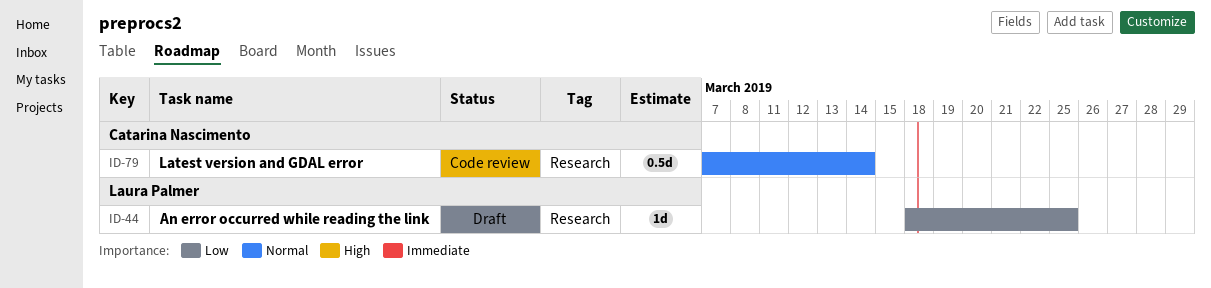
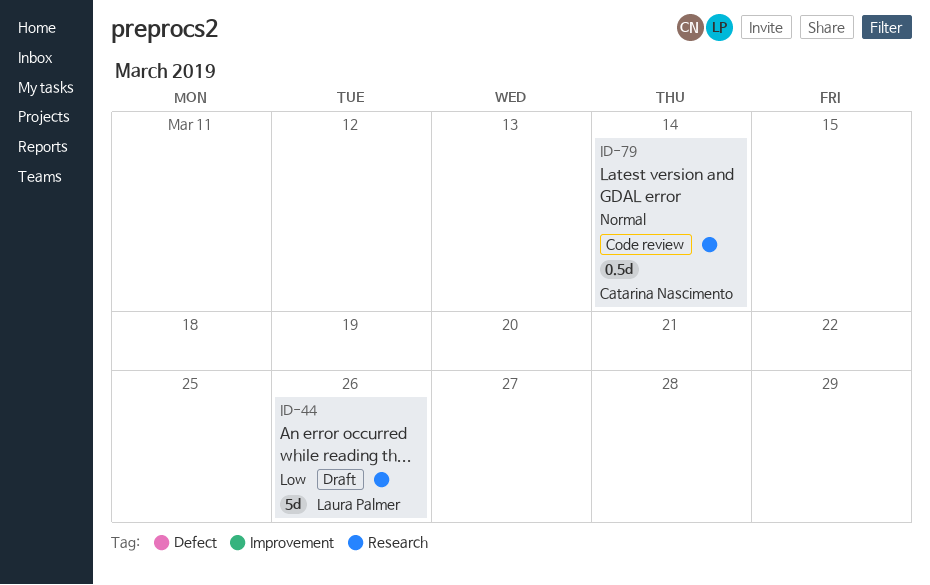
ID-44, estimate: 1d -> 5d
ID-44, due: Mar 25 -> Mar 26

